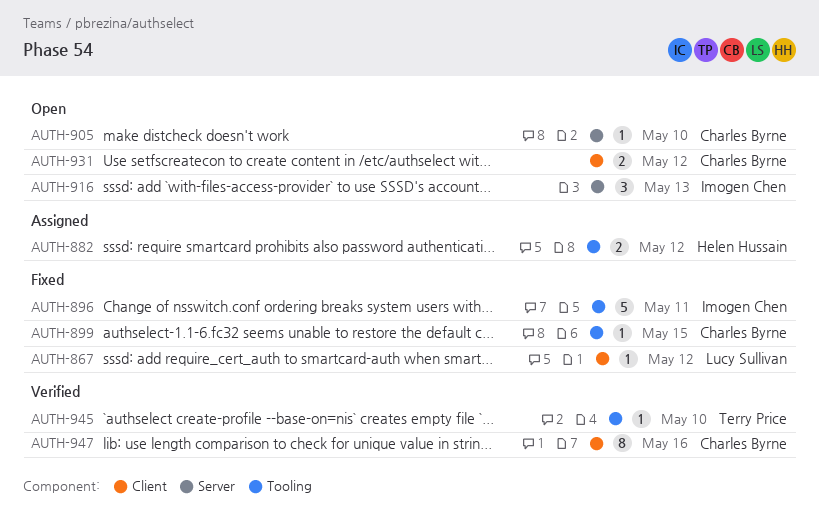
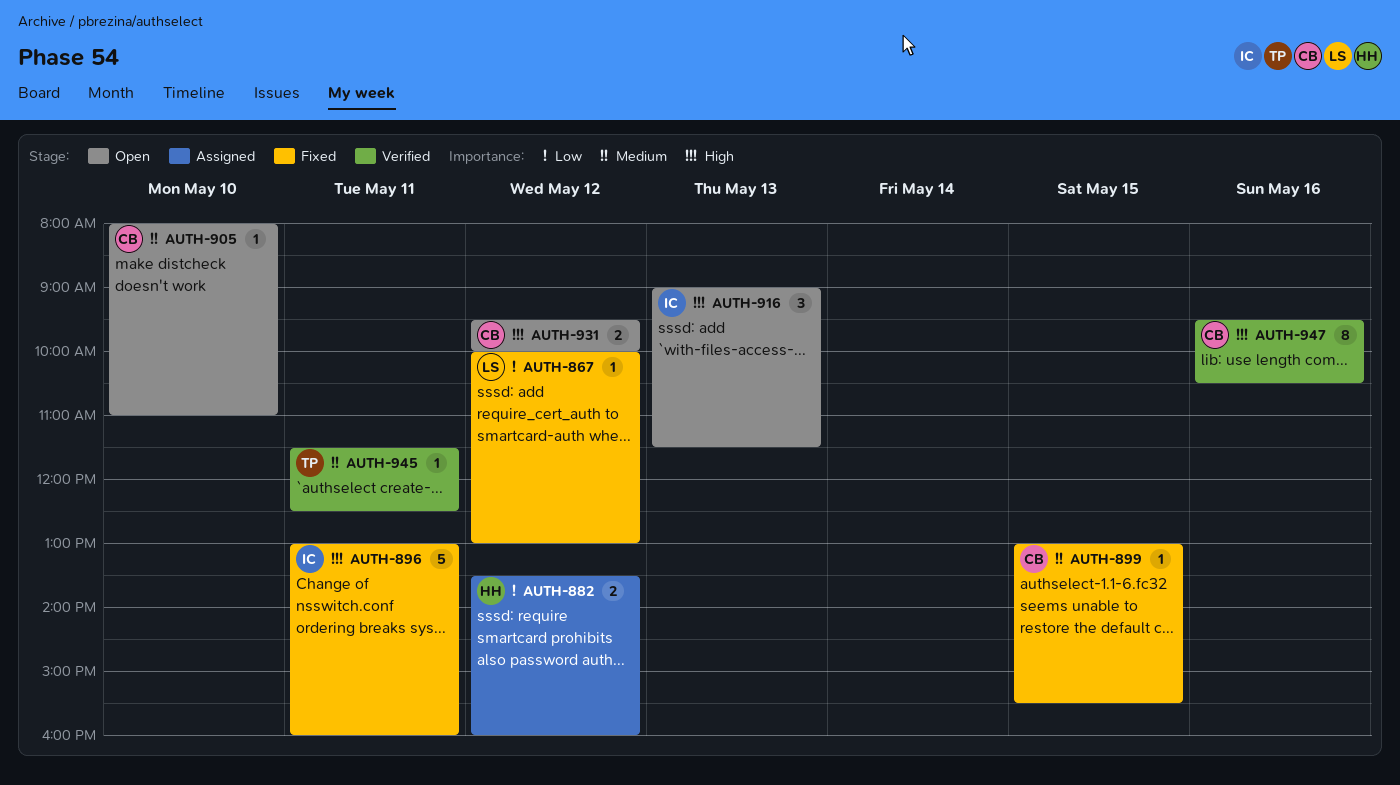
AUTH-945, day: May 10 -> May 11

